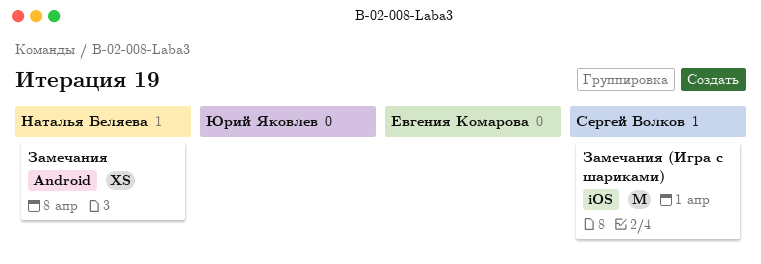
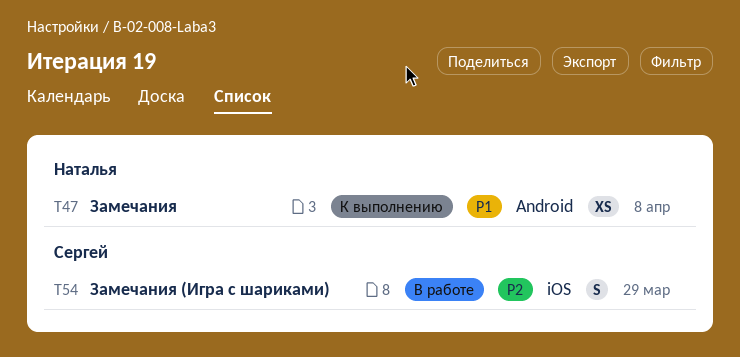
Замечания (Игра с шариками), estimate: M -> S
Замечания (Игра с шариками), due: Apr 1 -> Mar 29

